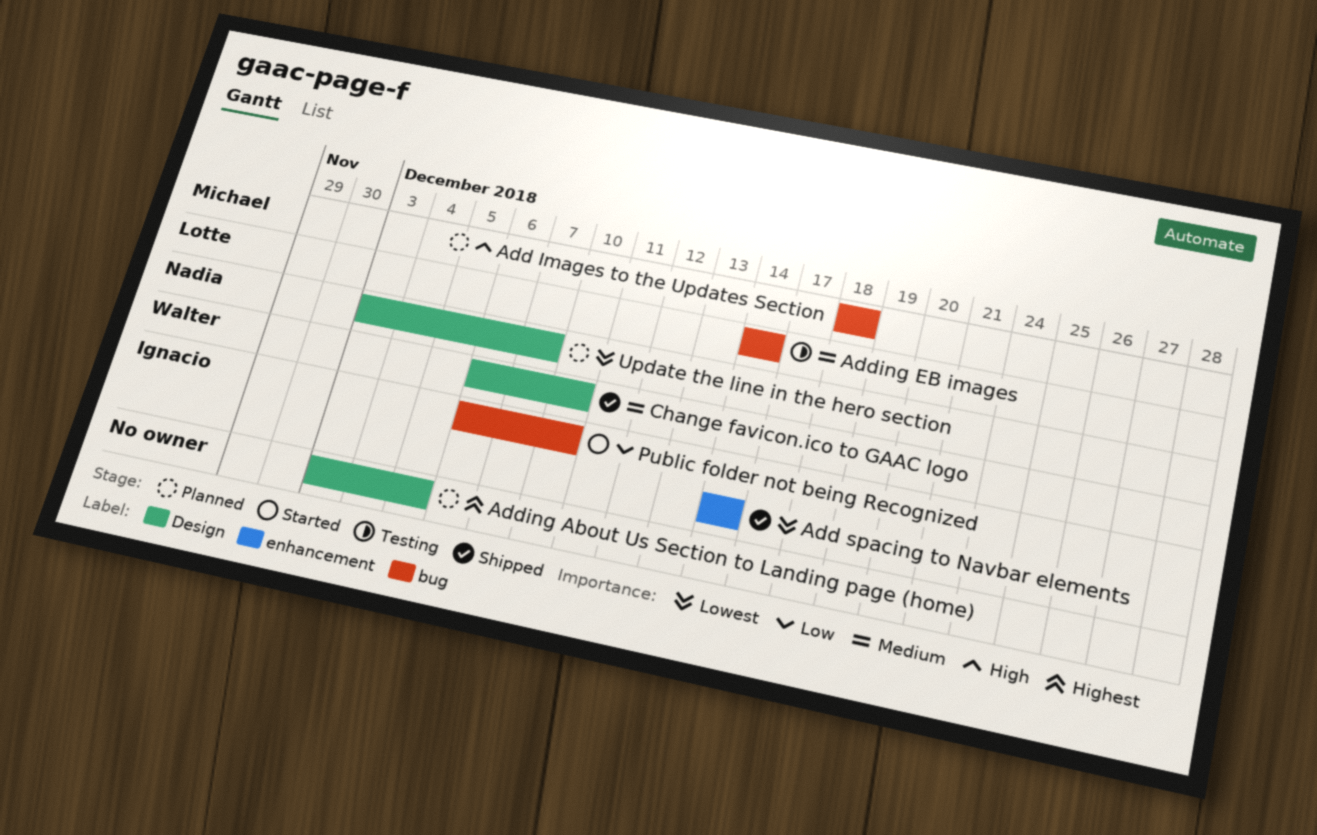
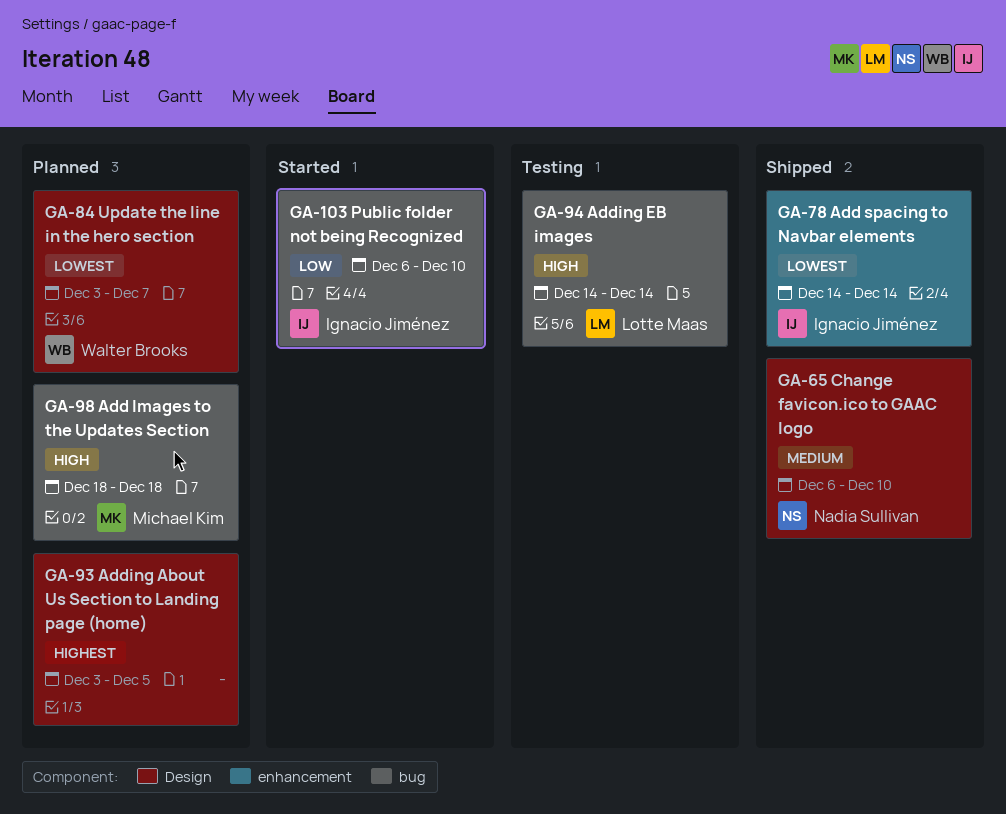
Adding EB images, priority: Medium -> High
Change favicon.ico to GAAC logo, owner: Walter Brooks -> Nadia Sullivan
Update the line in the hero section, owner: Nadia Sullivan -> Walter Brooks

